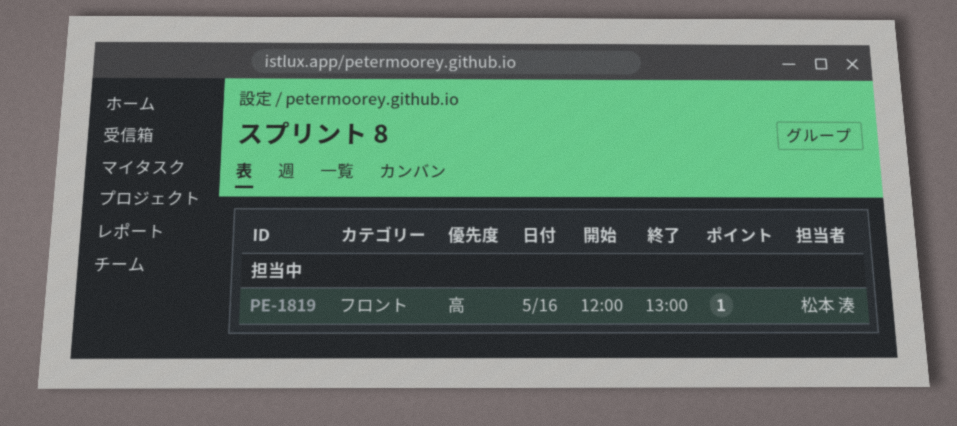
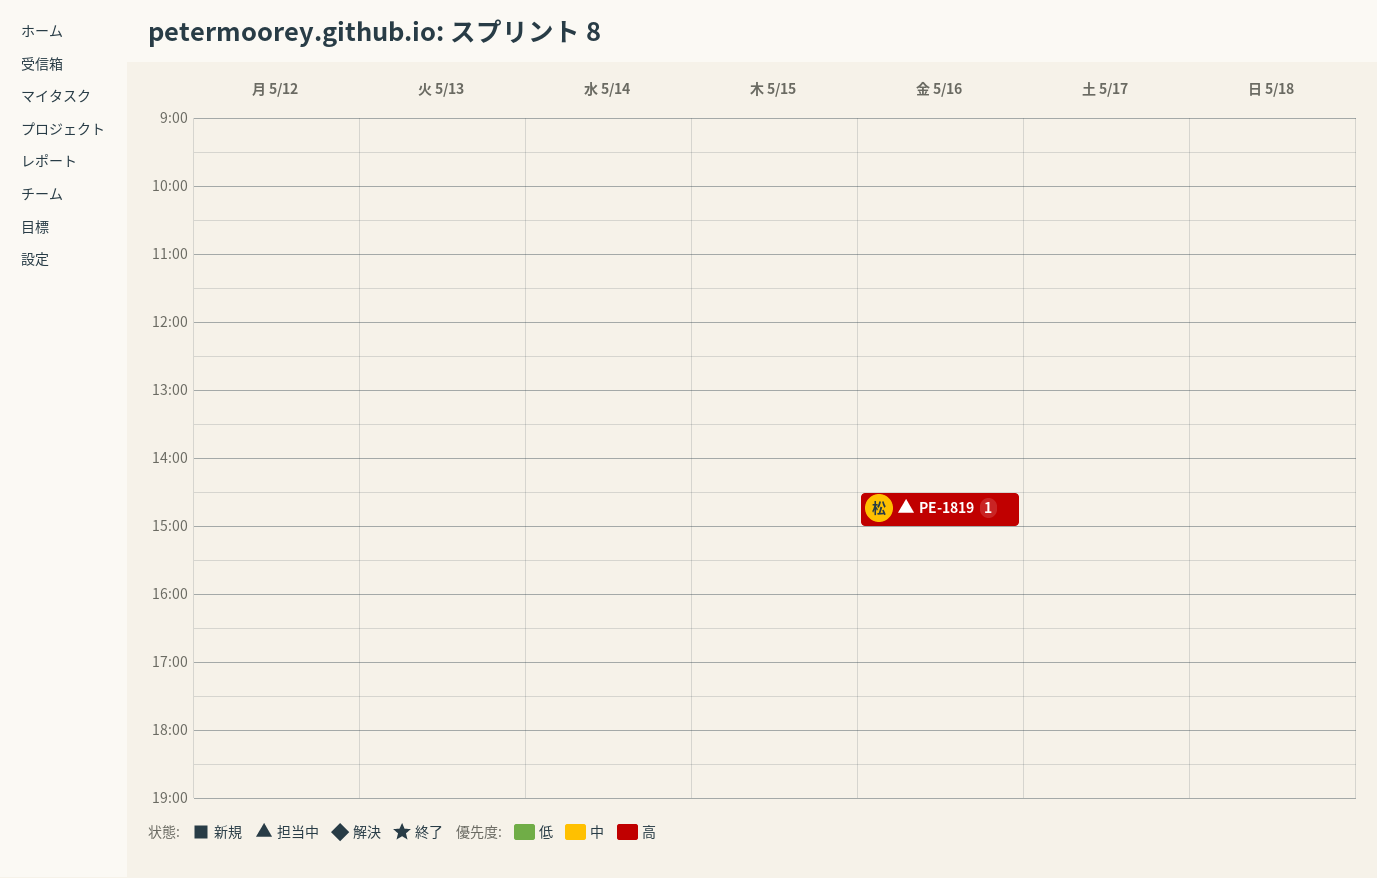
PE-1819, begins: 12:00 -> 14:30
PE-1819, ends: 13:00 -> 15:00

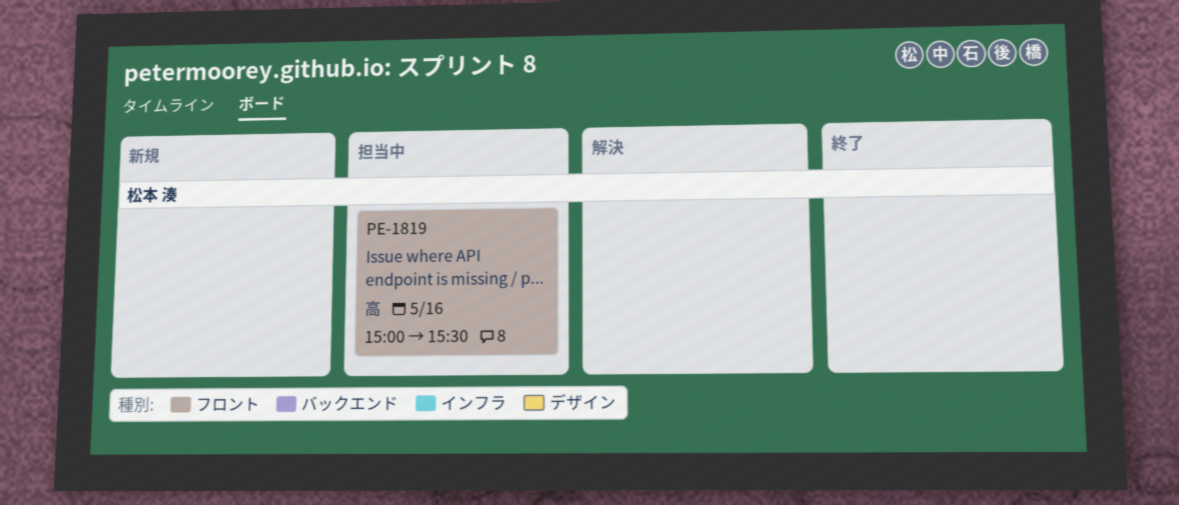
PE-1819, begins: 14:30 -> 15:00
PE-1819, ends: 15:00 -> 15:30

